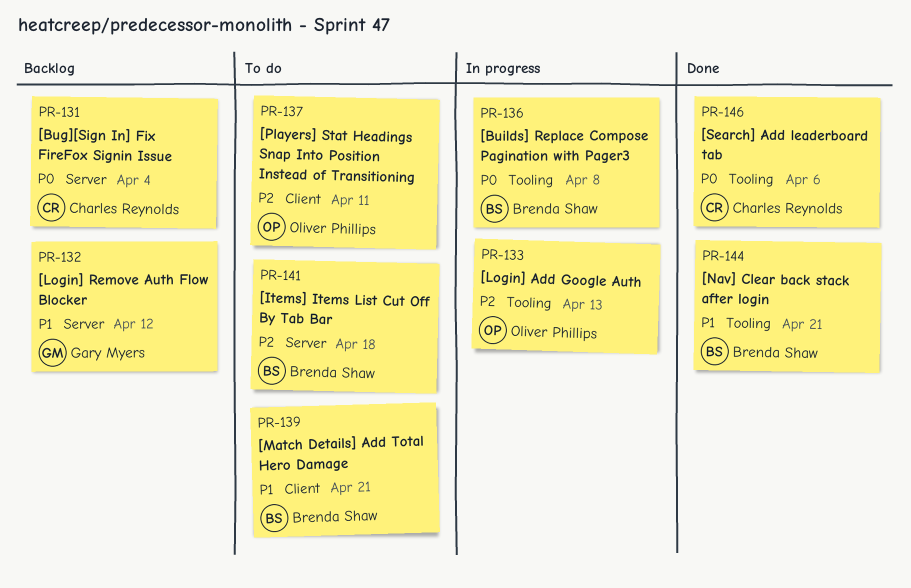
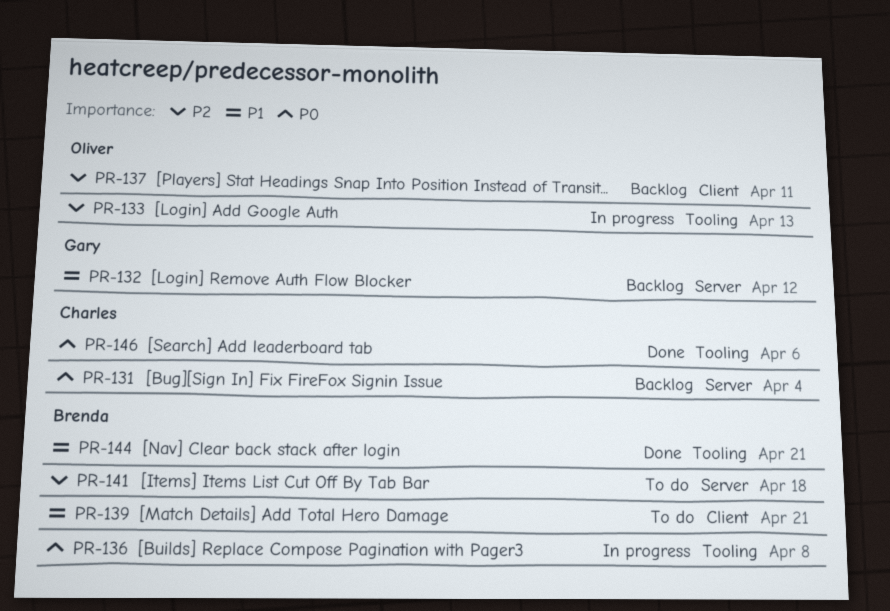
PR-137, status: To do -> Backlog

